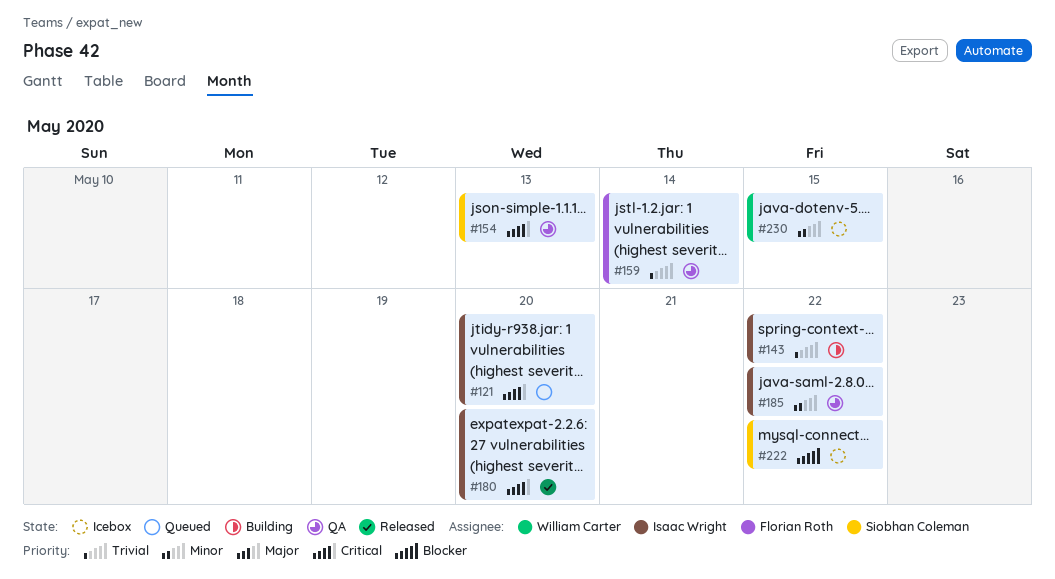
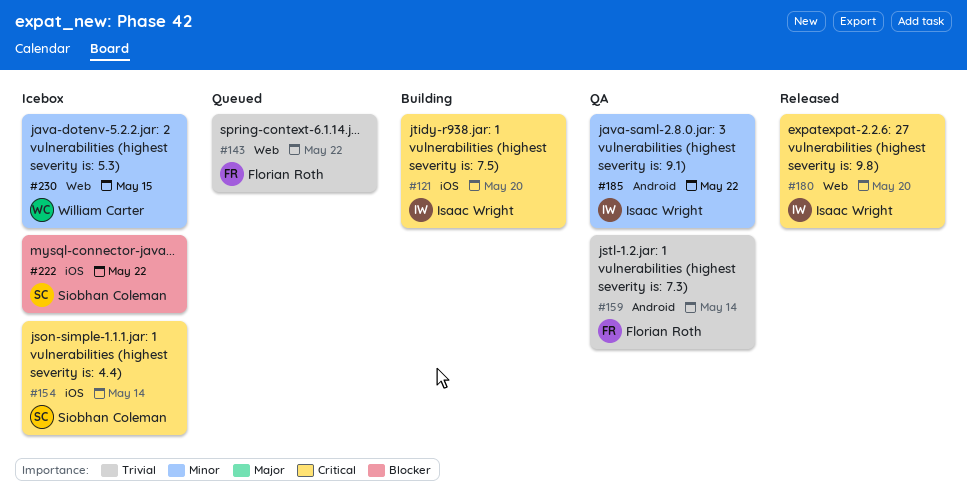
#121, status: Queued -> Building
#143, status: Building -> Queued
#143, owner: Isaac Wright -> Florian Roth
#154, status: QA -> Icebox
#154, due: May 13 -> May 14

